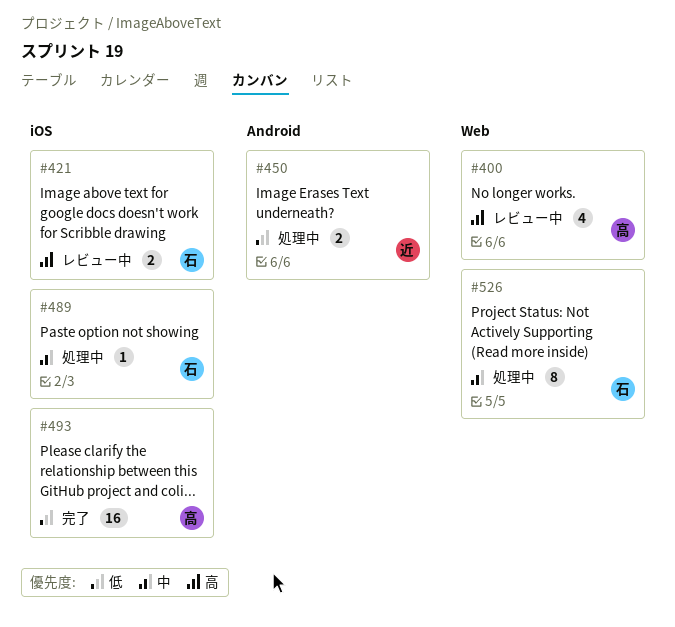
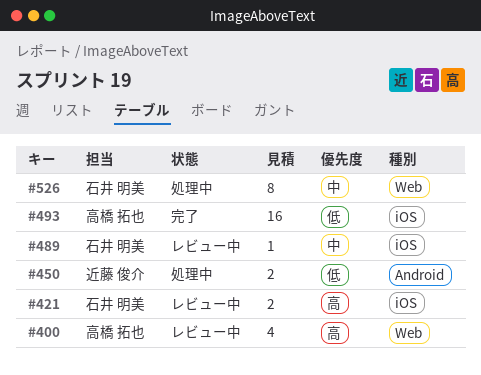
#489, status: 処理中 -> レビュー中

